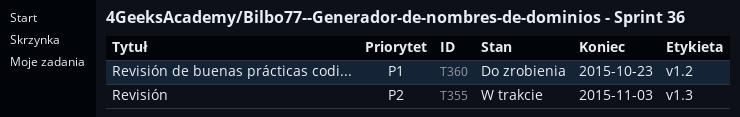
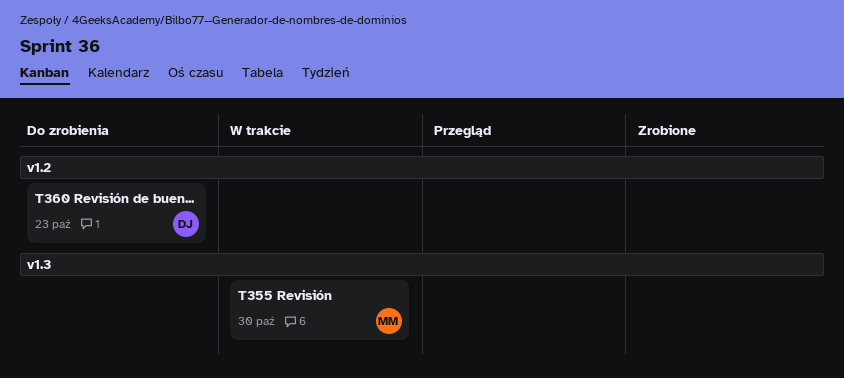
T355, due: Nov 3 -> Oct 30

